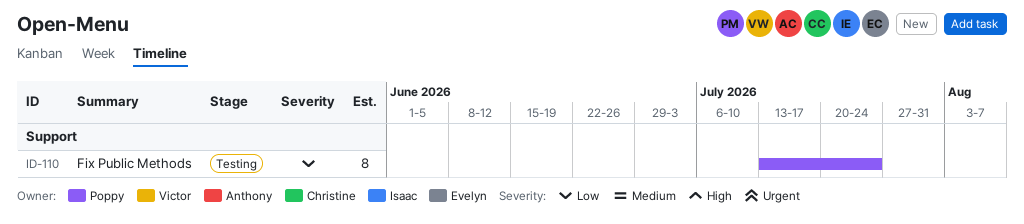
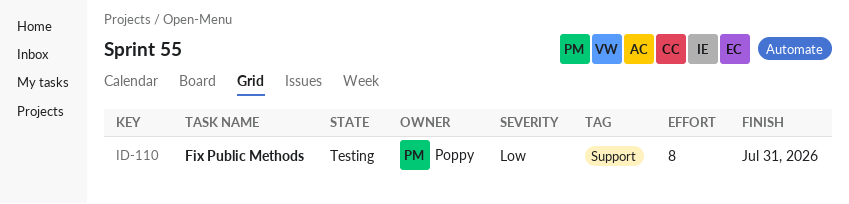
ID-110, due: Jul 24 -> Jul 31

